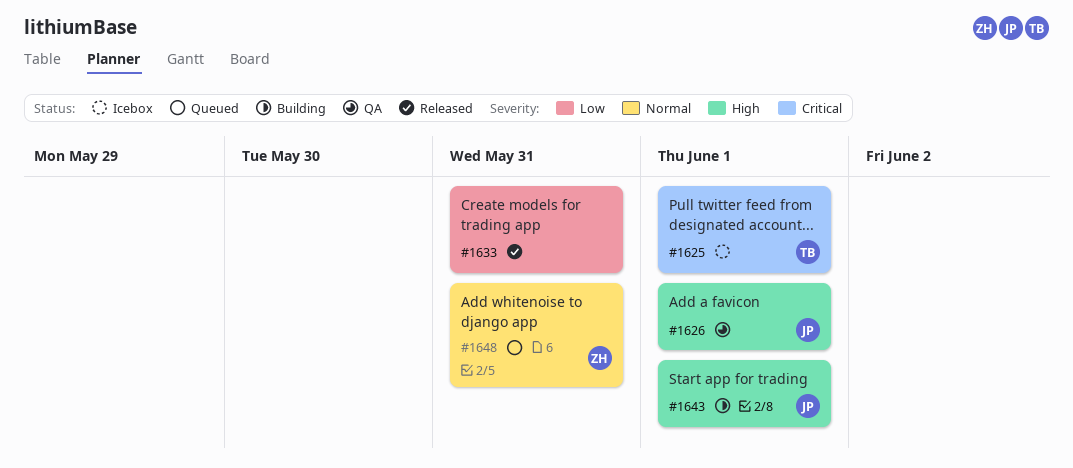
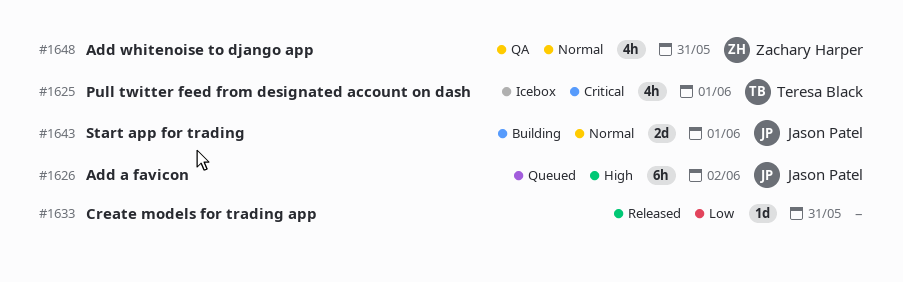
#1626, status: QA -> Queued
#1626, due: Jun 1 -> Jun 2
#1643, priority: High -> Normal
#1648, status: Queued -> QA

